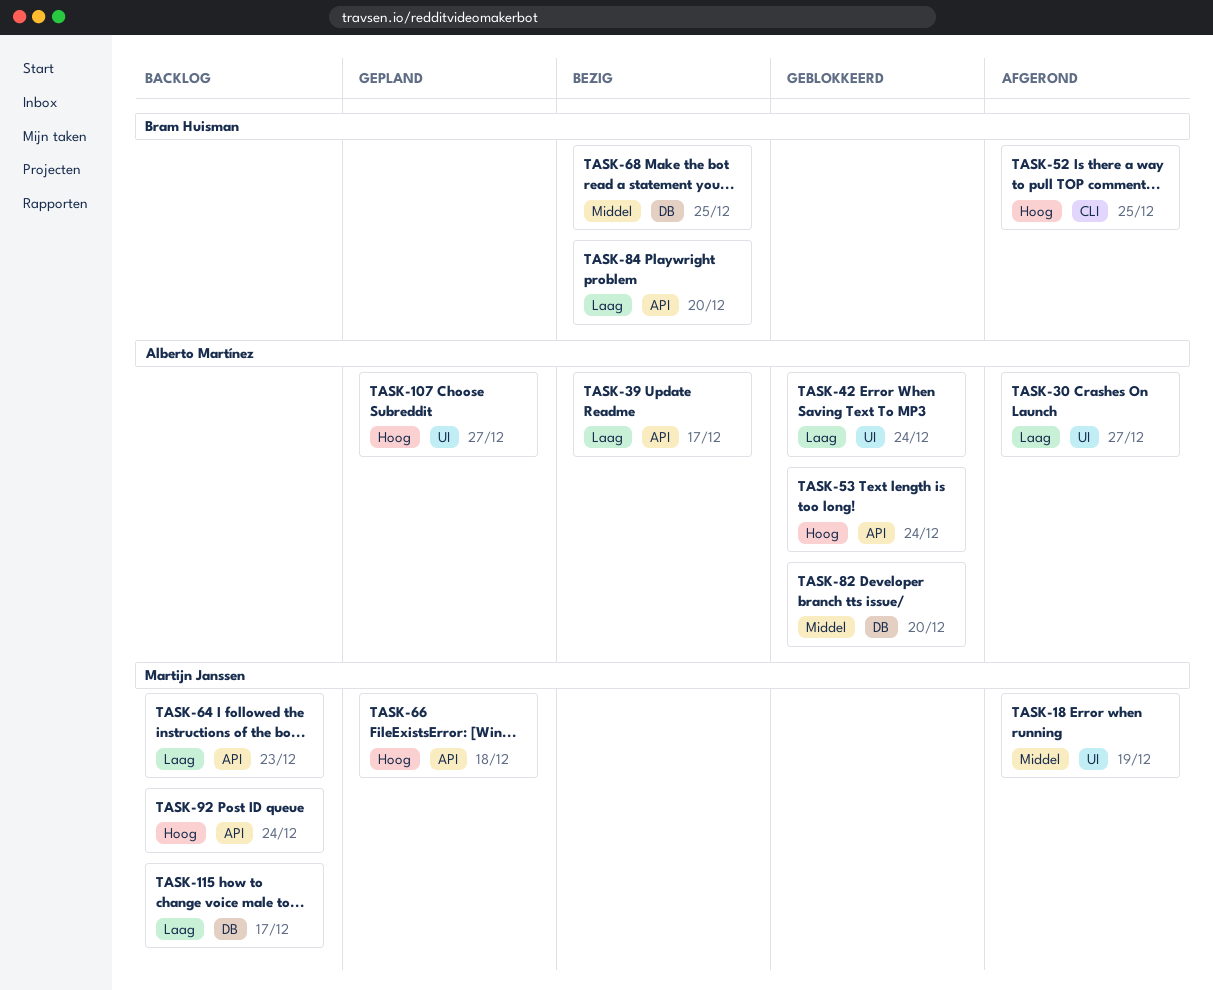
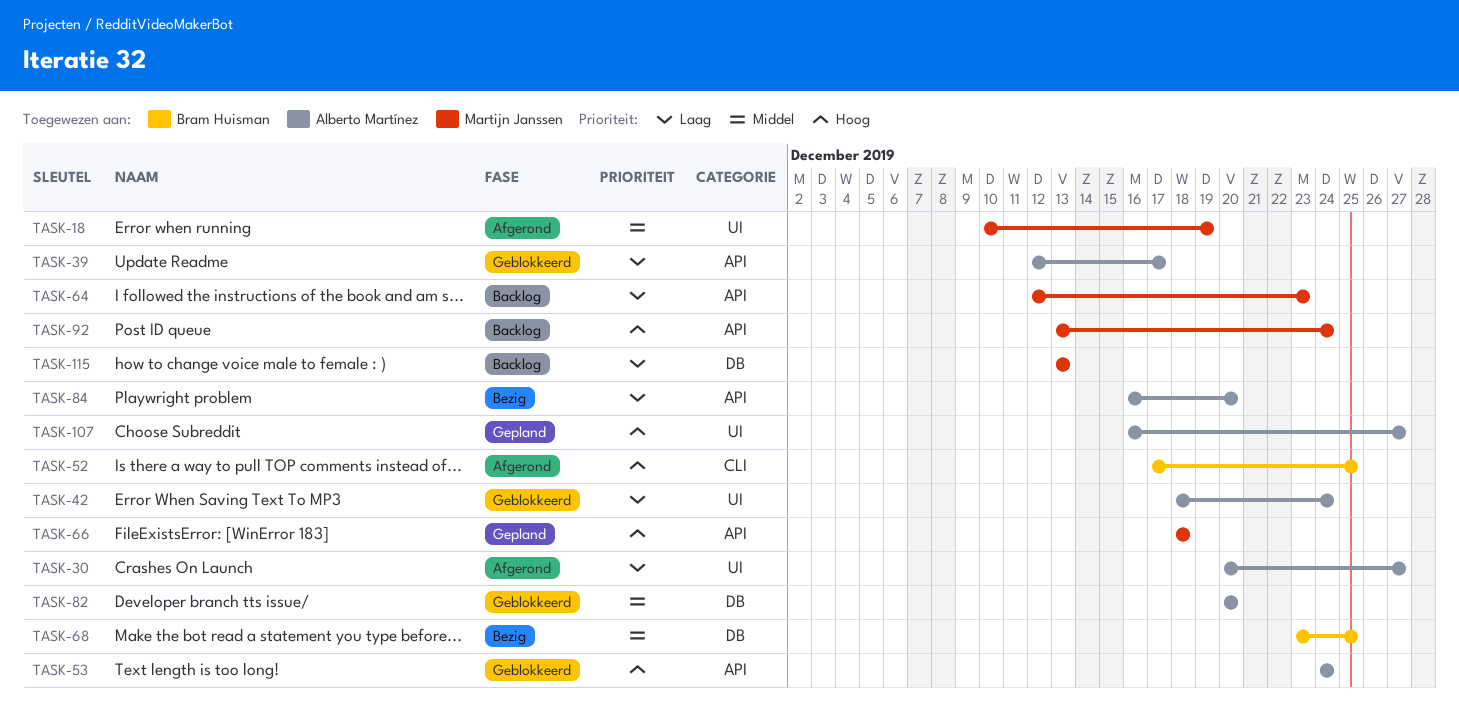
TASK-39, status: Bezig -> Geblokkeerd
TASK-84, owner: Bram Huisman -> Alberto Martínez
TASK-115, due: Dec 17 -> Dec 13

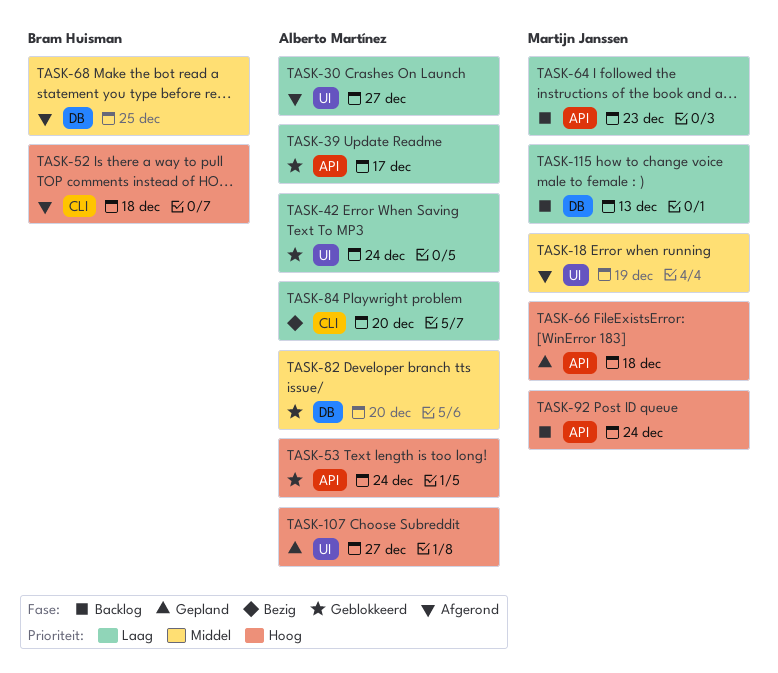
TASK-52, due: Dec 25 -> Dec 18
TASK-68, status: Bezig -> Afgerond
TASK-84, label: API -> CLI

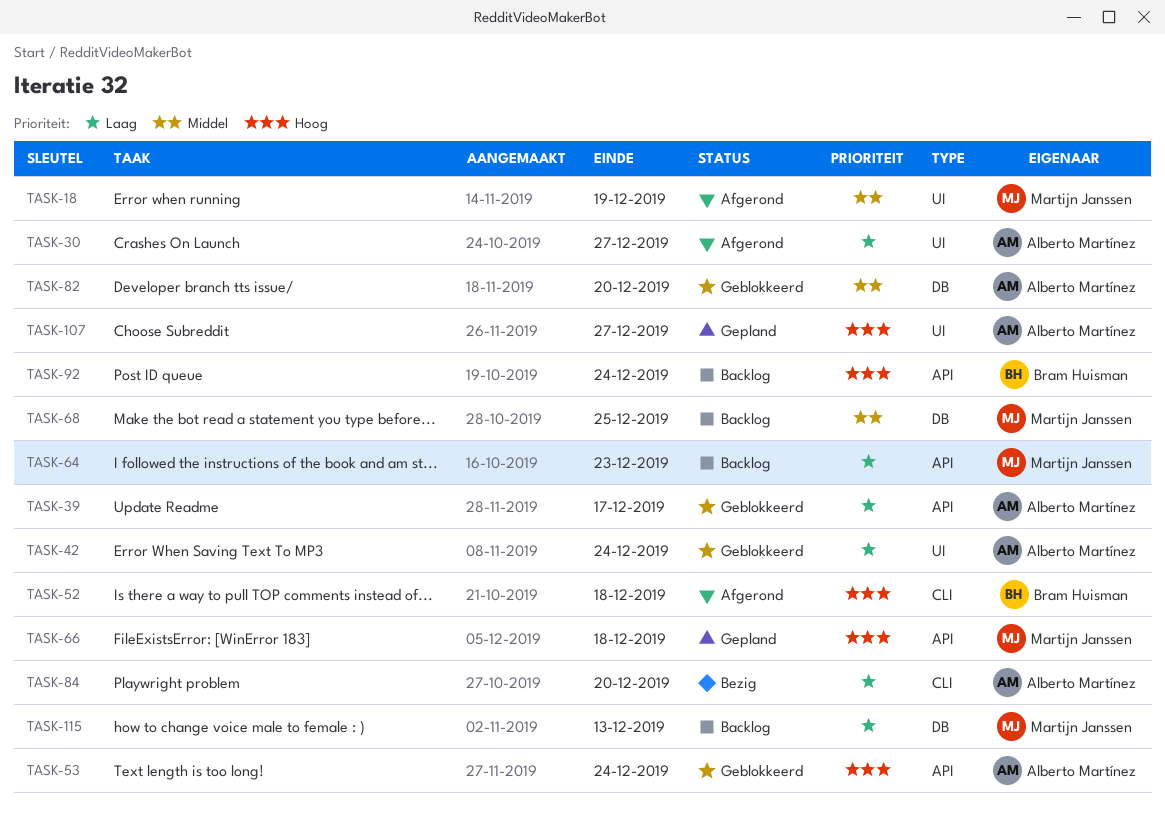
TASK-68, status: Afgerond -> Backlog
TASK-68, owner: Bram Huisman -> Martijn Janssen
TASK-92, owner: Martijn Janssen -> Bram Huisman

